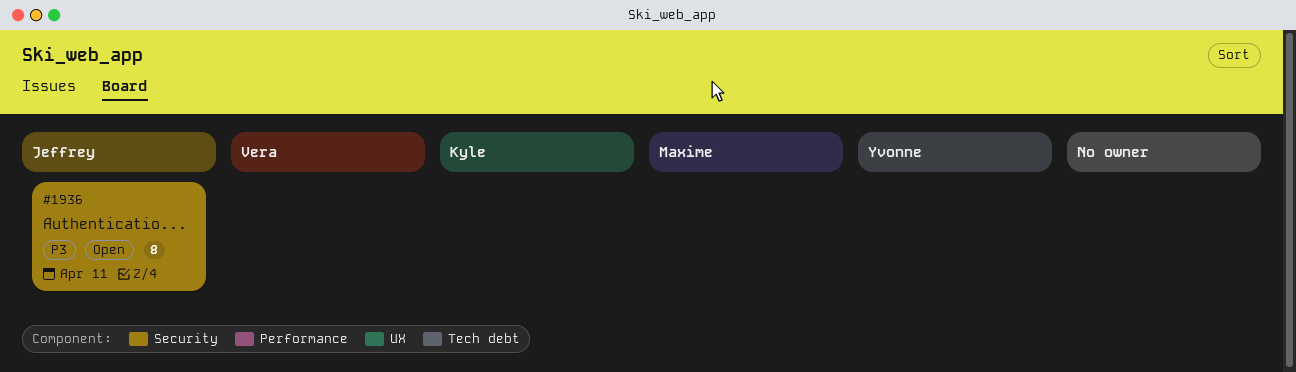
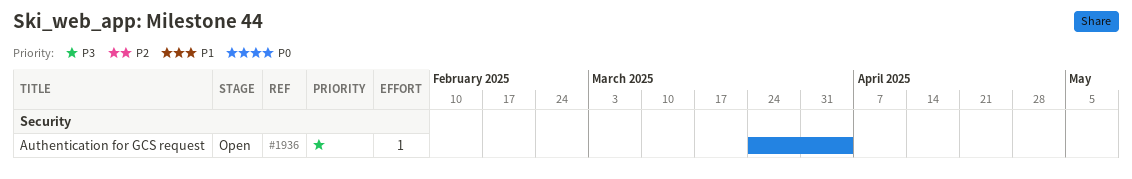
#1936, estimate: 8 -> 1
#1936, due: Apr 11 -> Apr 4

